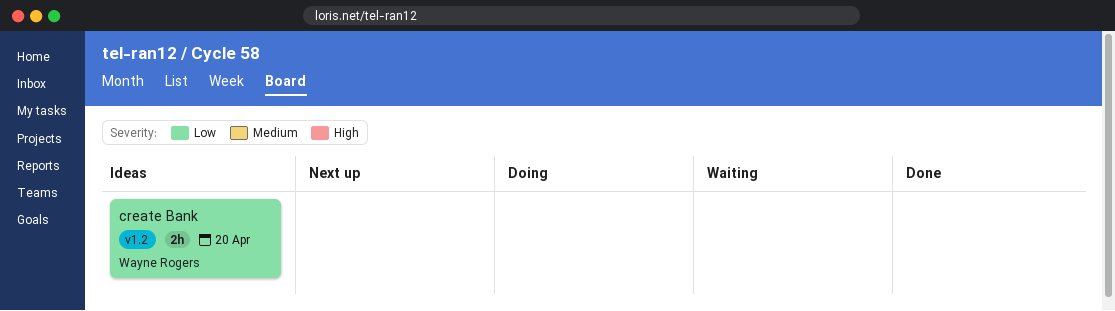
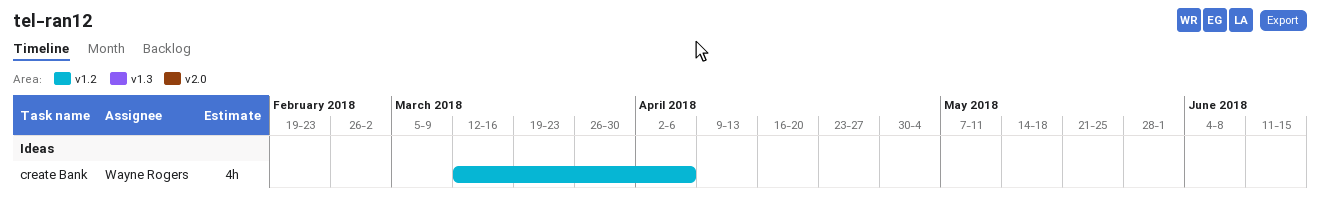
create Bank, estimate: 2h -> 4h
create Bank, due: Apr 20 -> Apr 6

